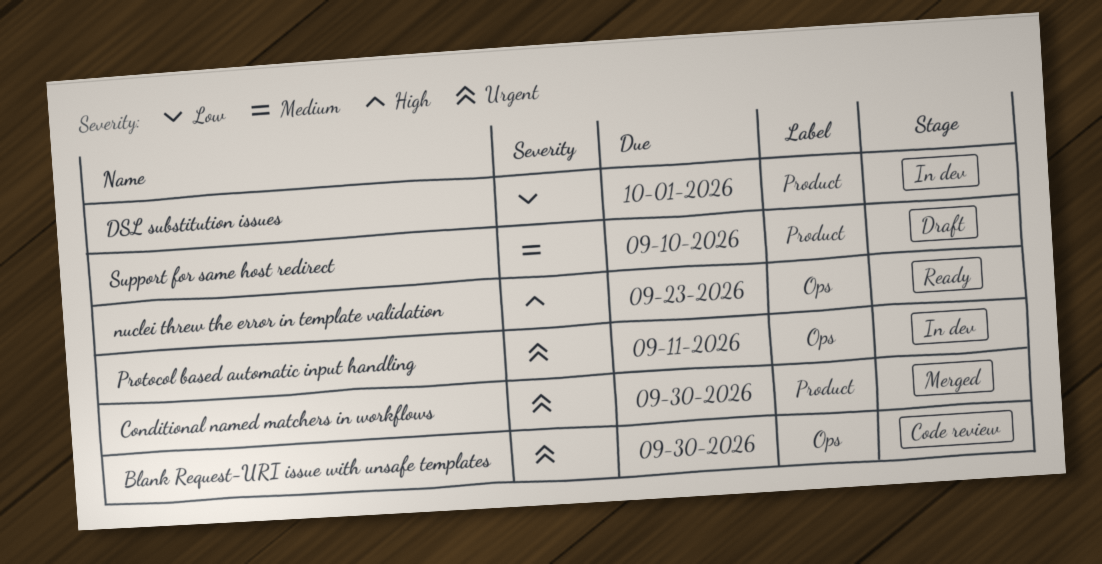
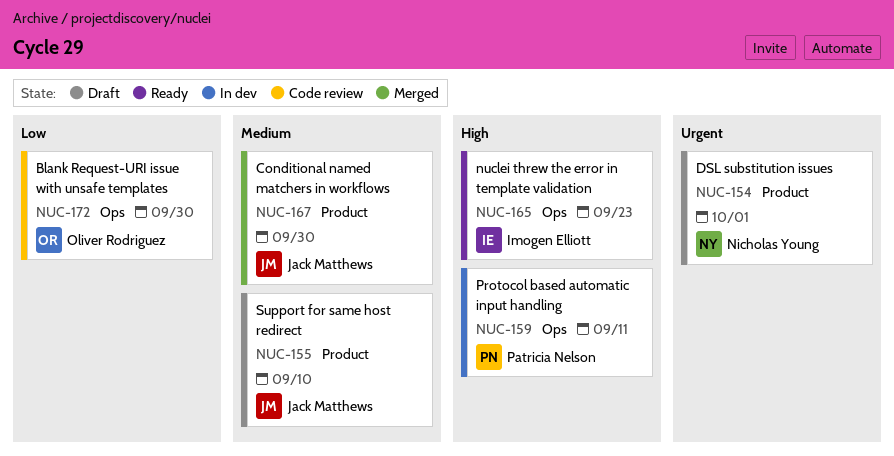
Blank Request-URI issue with unsafe templates, priority: Urgent -> Low
Conditional named matchers in workflows, priority: Urgent -> Medium
DSL substitution issues, status: In dev -> Draft
DSL substitution issues, priority: Low -> Urgent
Protocol based automatic input handling, priority: Urgent -> High

